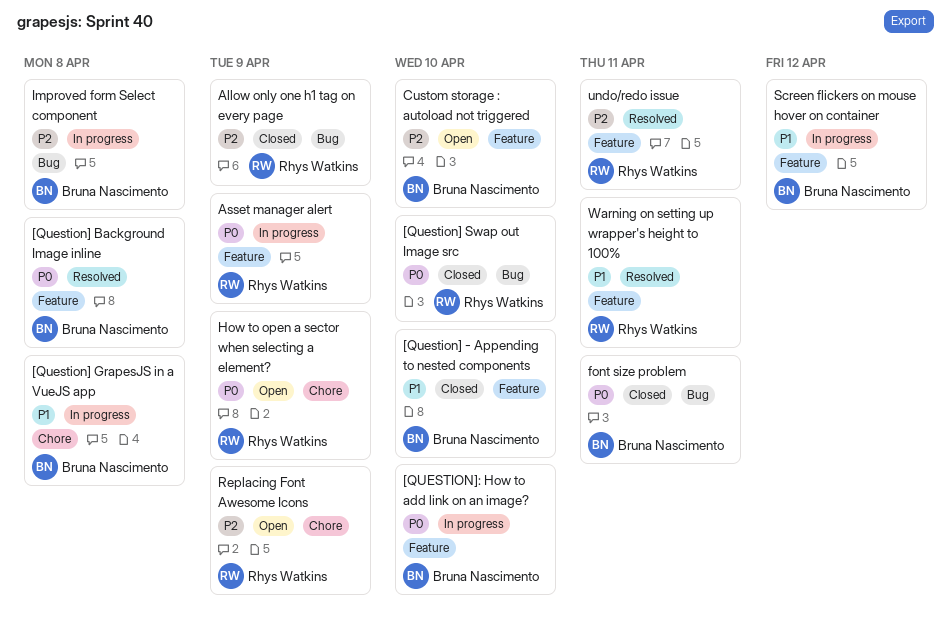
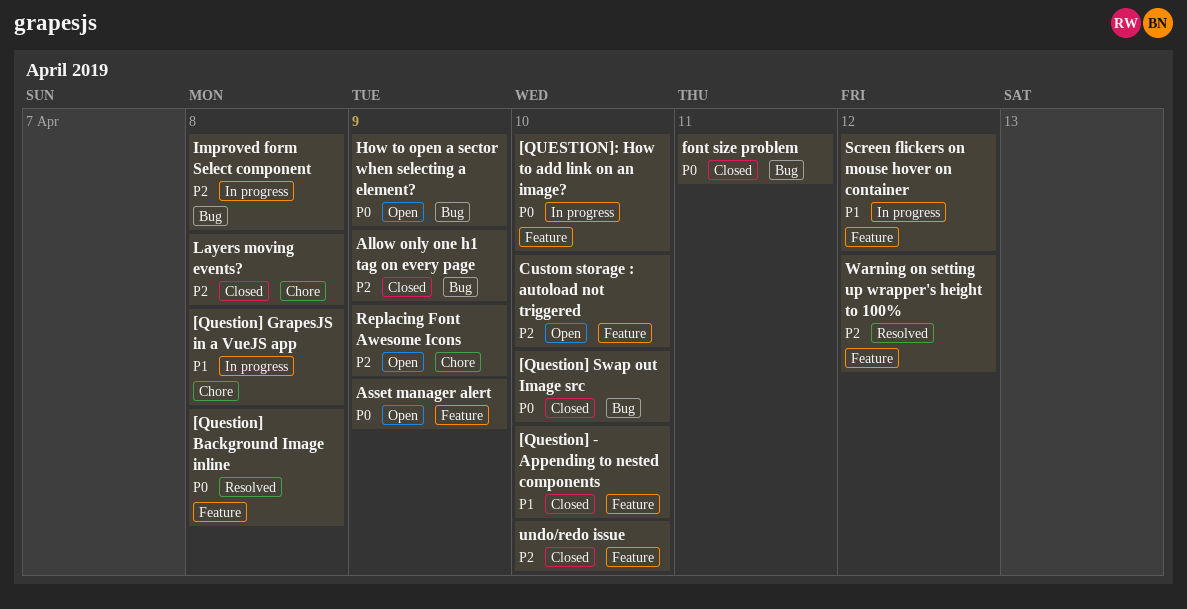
Asset manager alert, status: In progress -> Open
How to open a sector when selecting a element?, label: Chore -> Bug
Layers moving events?: none -> present
undo/redo issue, status: Resolved -> Closed
undo/redo issue, due: Apr 11 -> Apr 10
Warning on setting up wrapper's height to 100%, priority: P1 -> P2
Warning on setting up wrapper's height to 100%, due: Apr 11 -> Apr 12

